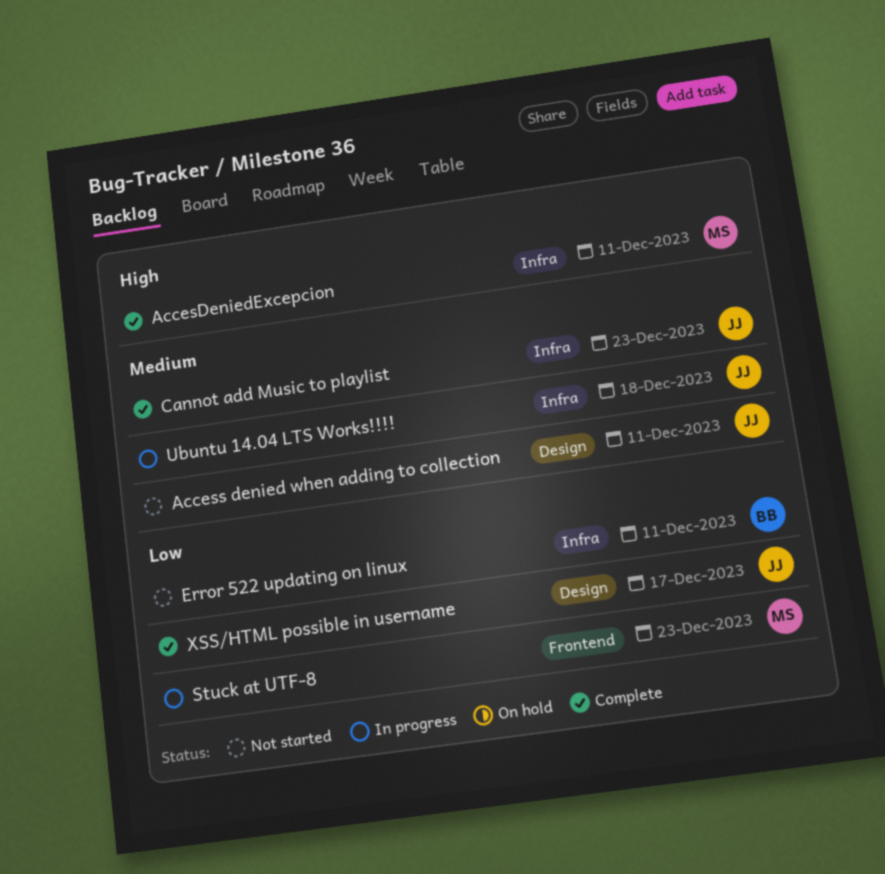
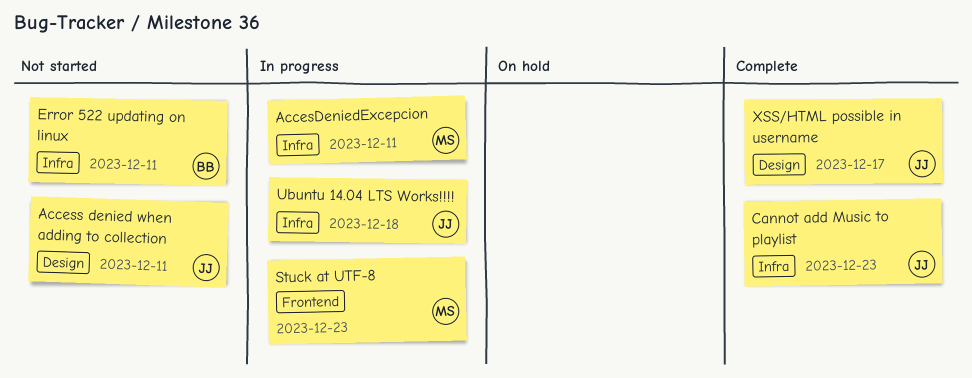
AccesDeniedExcepcion, status: Complete -> In progress

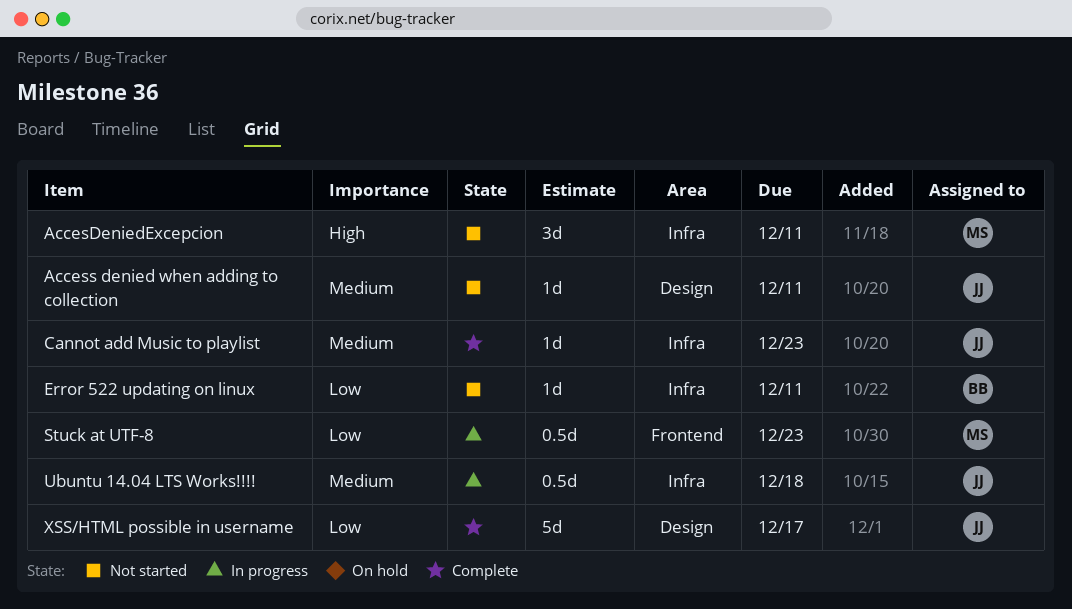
AccesDeniedExcepcion, status: In progress -> Not started

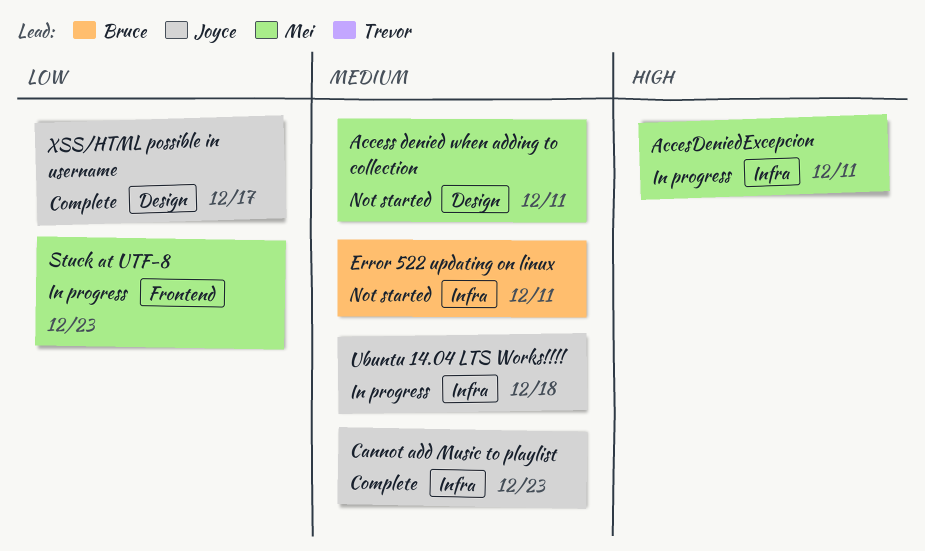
AccesDeniedExcepcion, status: Not started -> In progress
Access denied when adding to collection, owner: Joyce -> Mei
Error 522 updating on linux, priority: Low -> Medium

